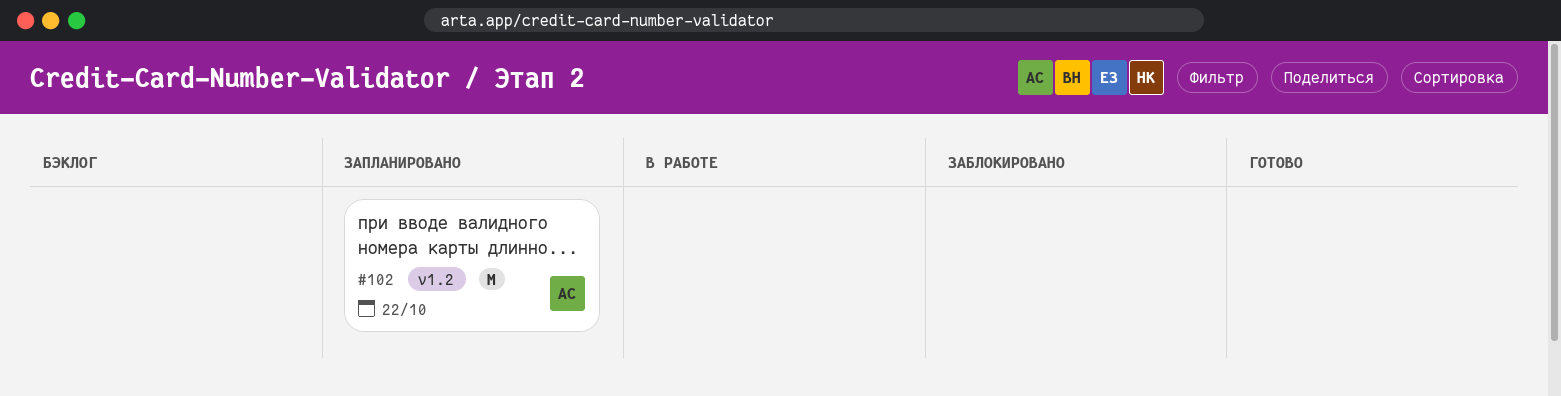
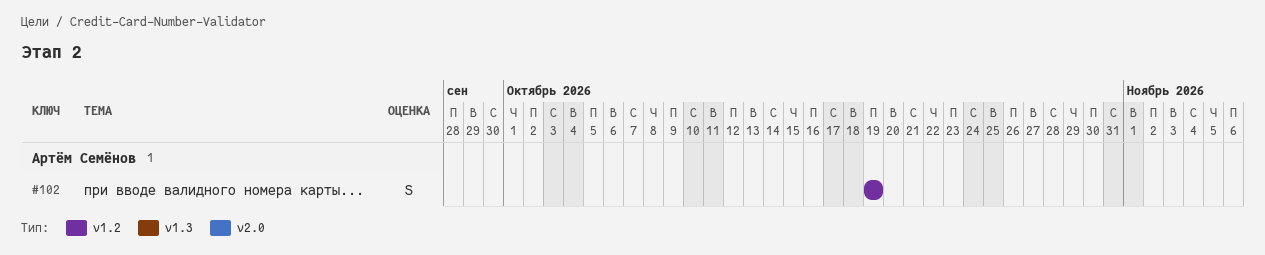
#102, estimate: M -> S
#102, due: Oct 22 -> Oct 19

